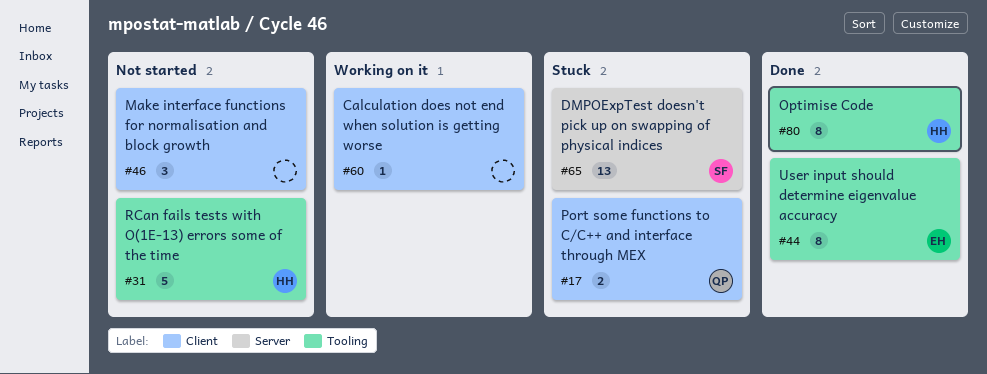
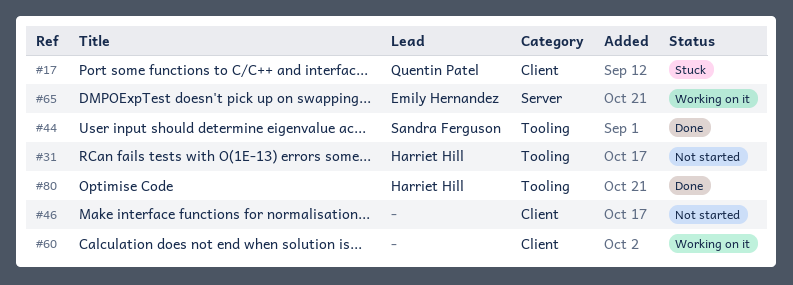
#44, owner: Emily Hernandez -> Sandra Ferguson
#65, status: Stuck -> Working on it
#65, owner: Sandra Ferguson -> Emily Hernandez

